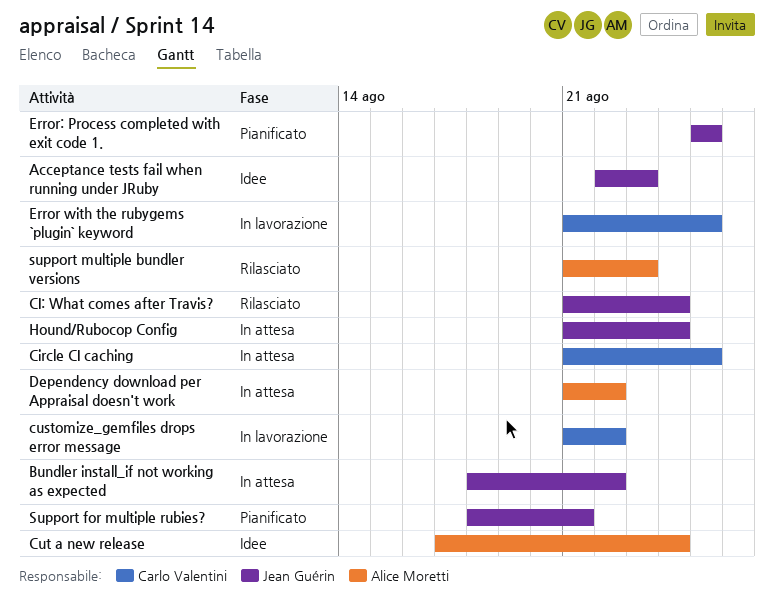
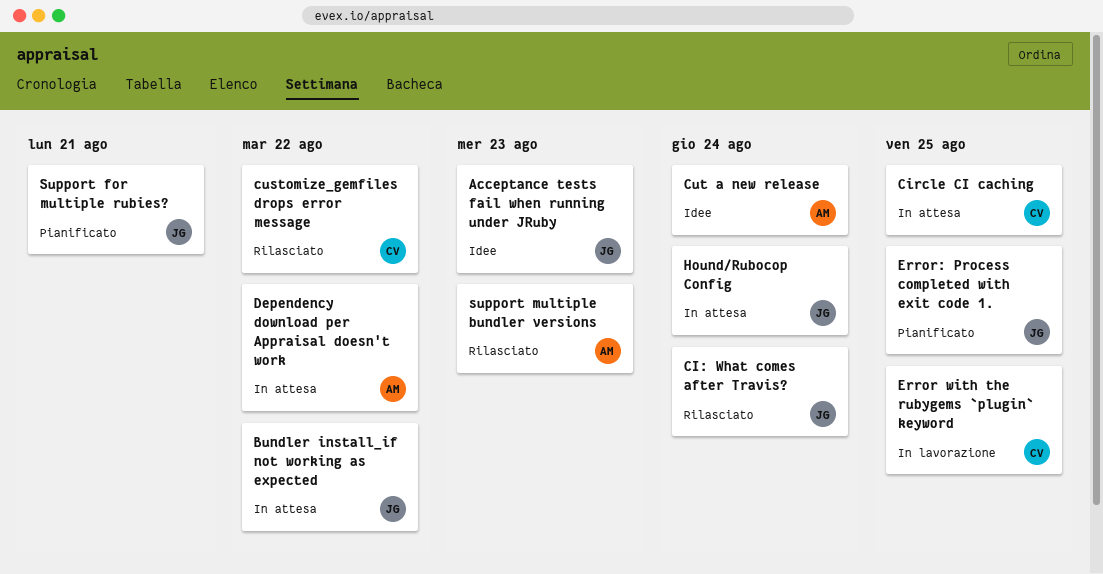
customize_gemfiles drops error message, status: In lavorazione -> Rilasciato

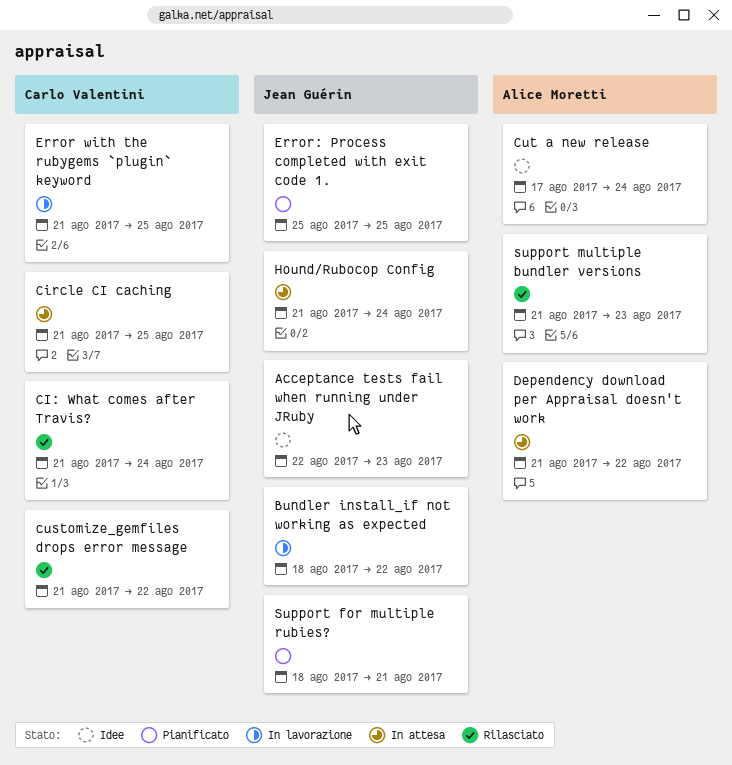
Bundler install_if not working as expected, status: In attesa -> In lavorazione
CI: What comes after Travis?, owner: Jean Guérin -> Carlo Valentini

